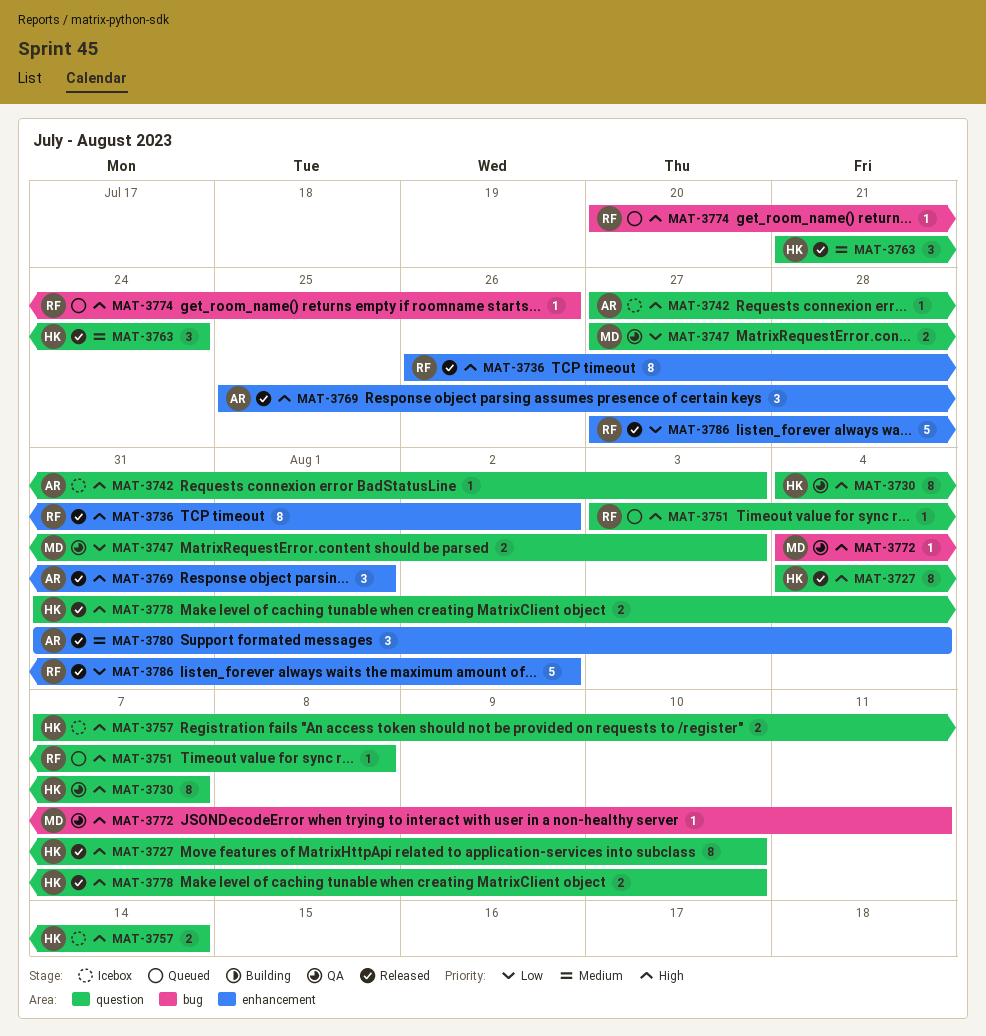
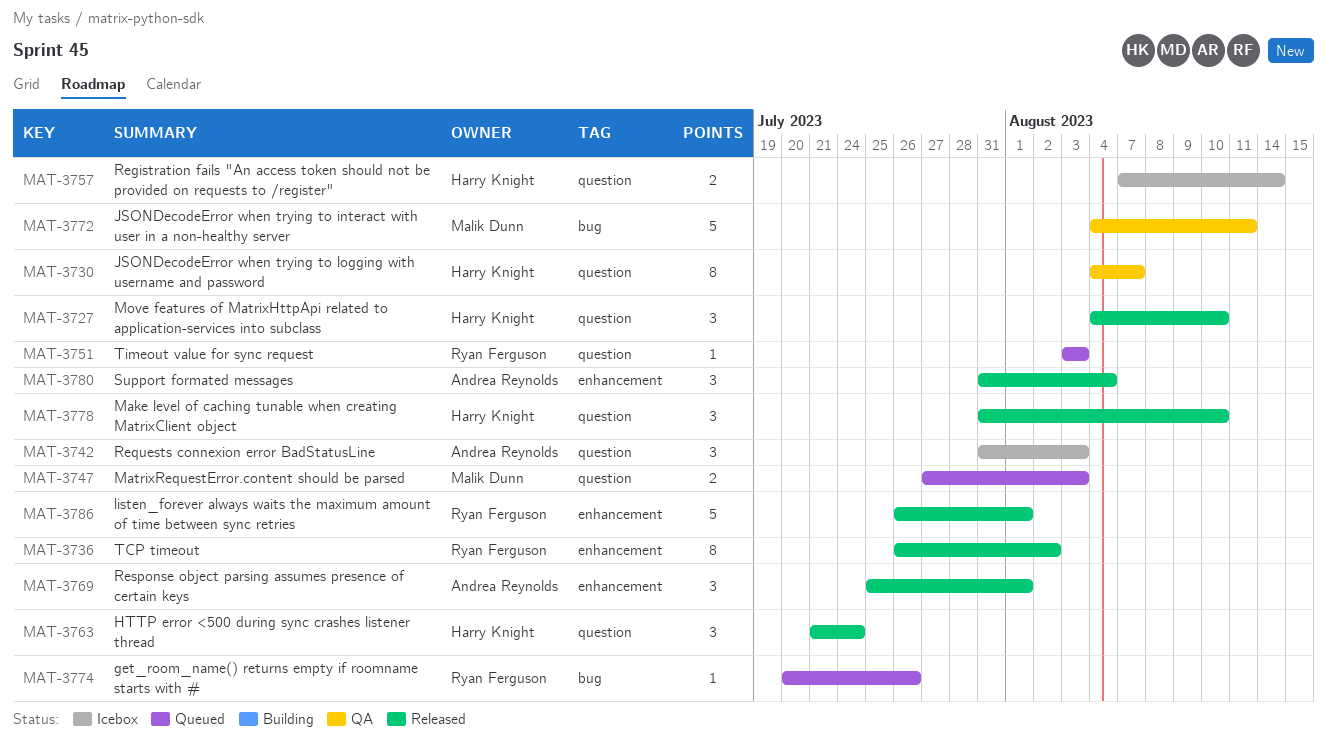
MAT-3727, estimate: 8 -> 3
MAT-3742, estimate: 1 -> 3
MAT-3742, start: Jul 27 -> Jul 31
MAT-3747, status: QA -> Queued
MAT-3751, due: Aug 8 -> Aug 3
MAT-3772, estimate: 1 -> 5
MAT-3778, estimate: 2 -> 3
MAT-3786, start: Jul 27 -> Jul 26
MAT-3786, due: Aug 2 -> Aug 1

